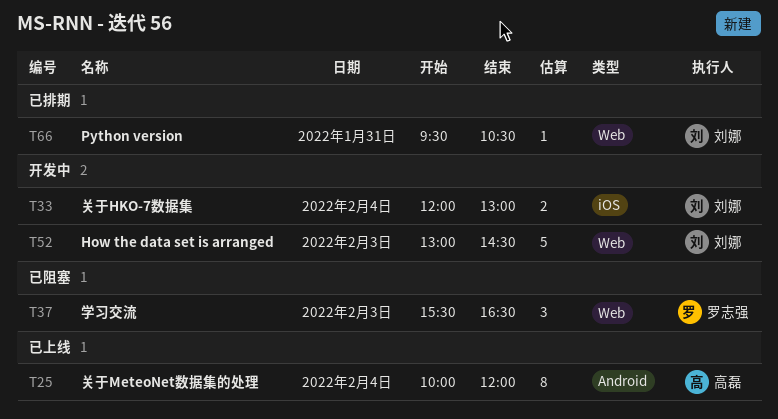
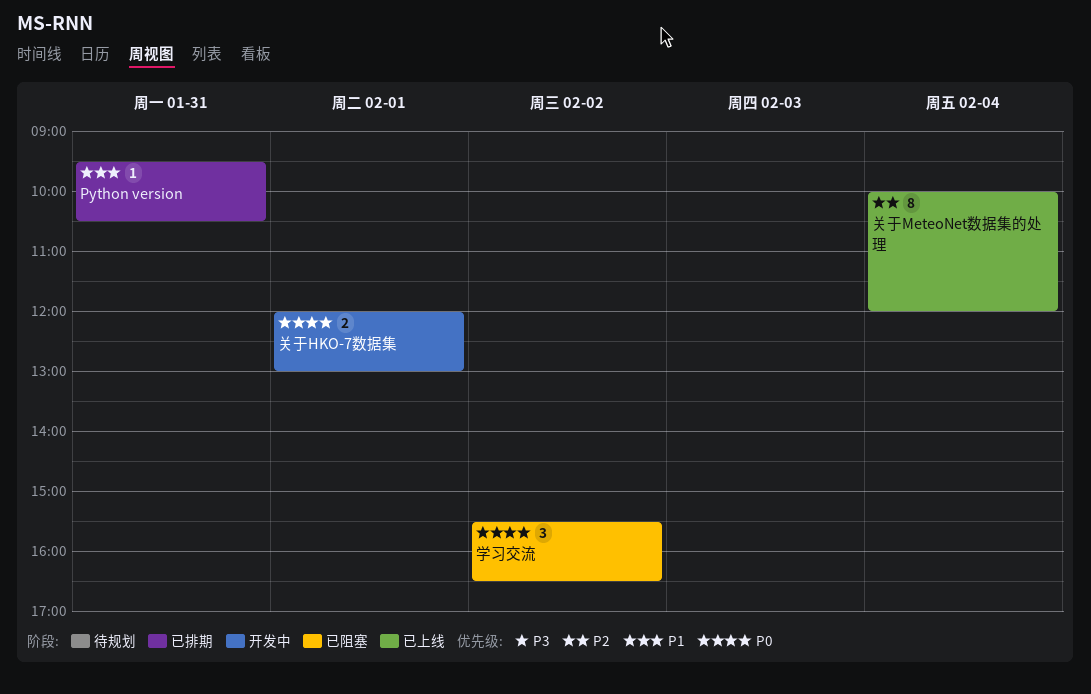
How the data set is arranged: present -> none
关于HKO-7数据集, day: Feb 4 -> Feb 1
学习交流, day: Feb 3 -> Feb 2

